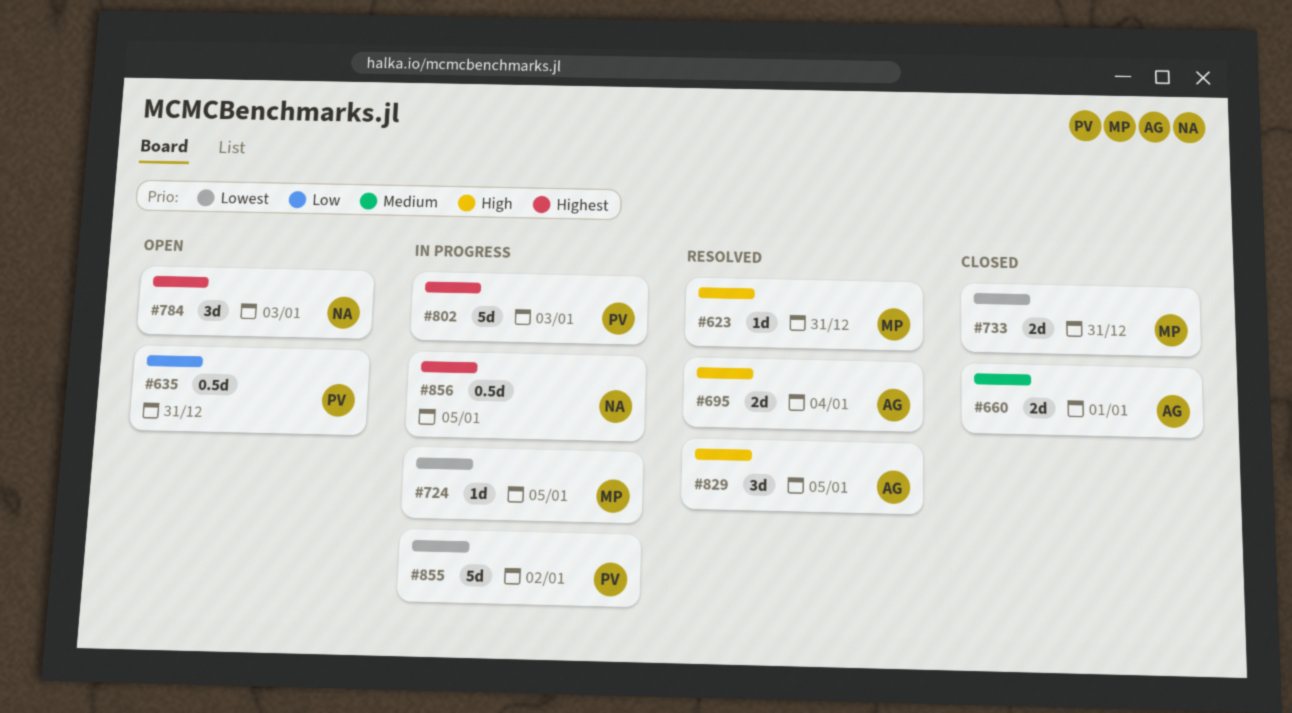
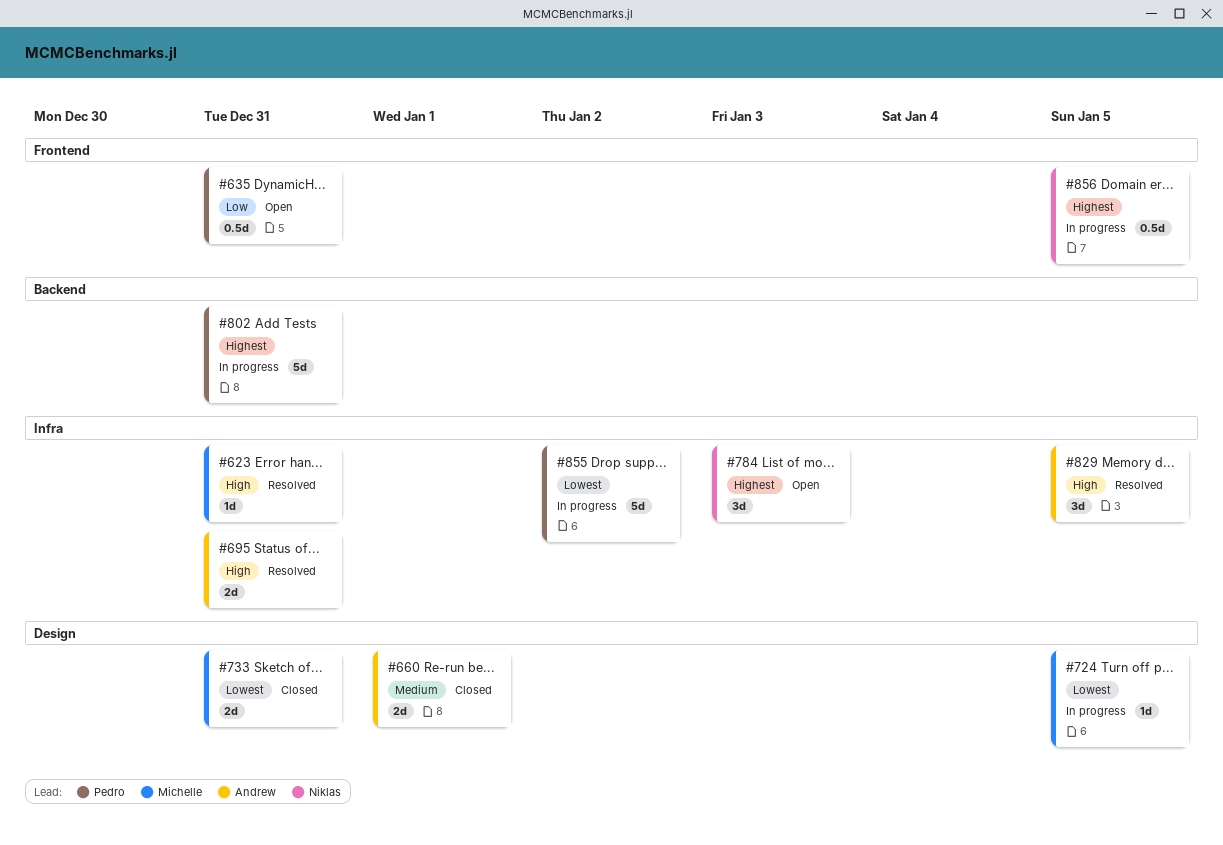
#695, due: Jan 4 -> Dec 31
#802, due: Jan 3 -> Dec 31

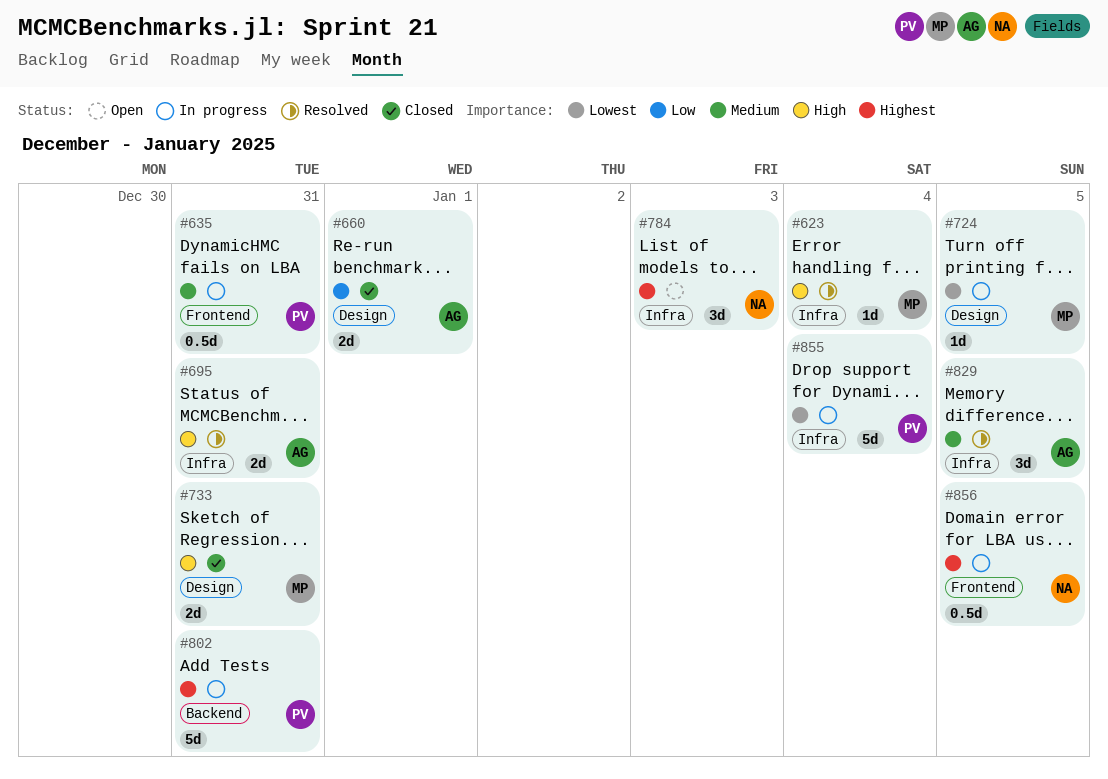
#623, due: Dec 31 -> Jan 4
#635, status: Open -> In progress
#635, priority: Low -> Medium
#660, priority: Medium -> Low
#733, priority: Lowest -> High
#829, priority: High -> Medium
#855, due: Jan 2 -> Jan 4

